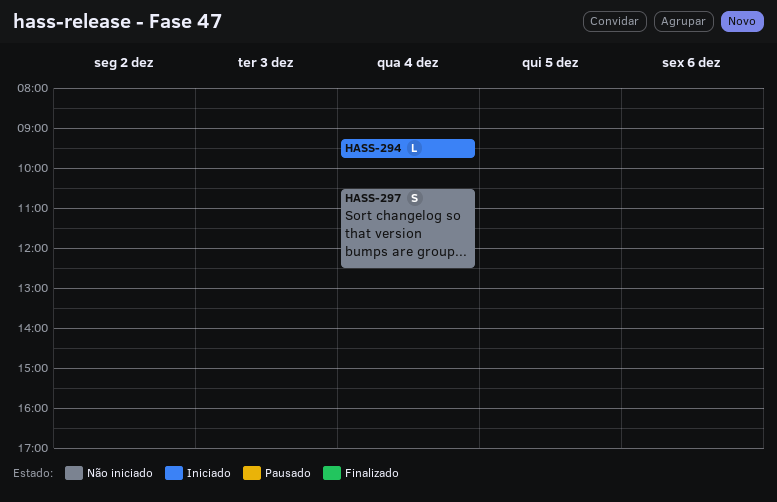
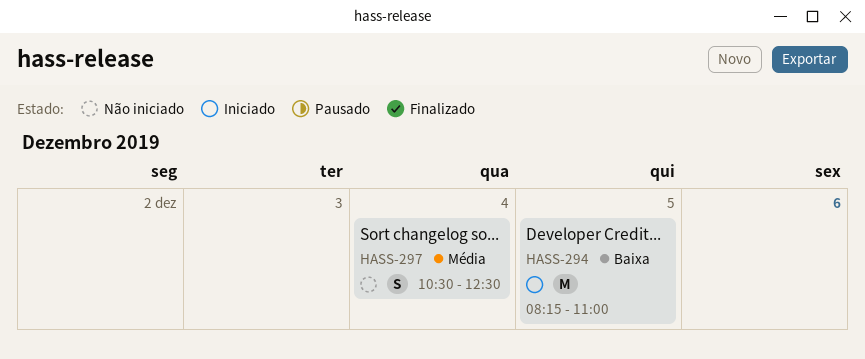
HASS-294, estimate: L -> M
HASS-294, day: Dec 4 -> Dec 5
HASS-294, begins: 09:15 -> 08:15
HASS-294, ends: 09:45 -> 11:00

